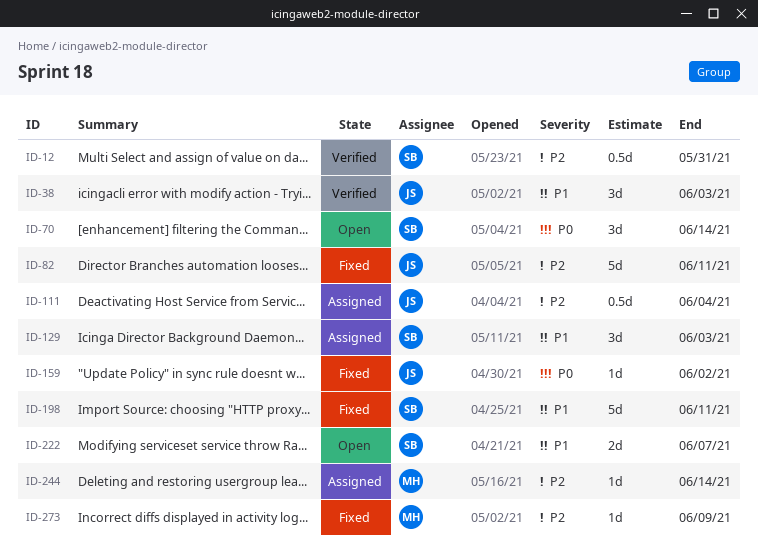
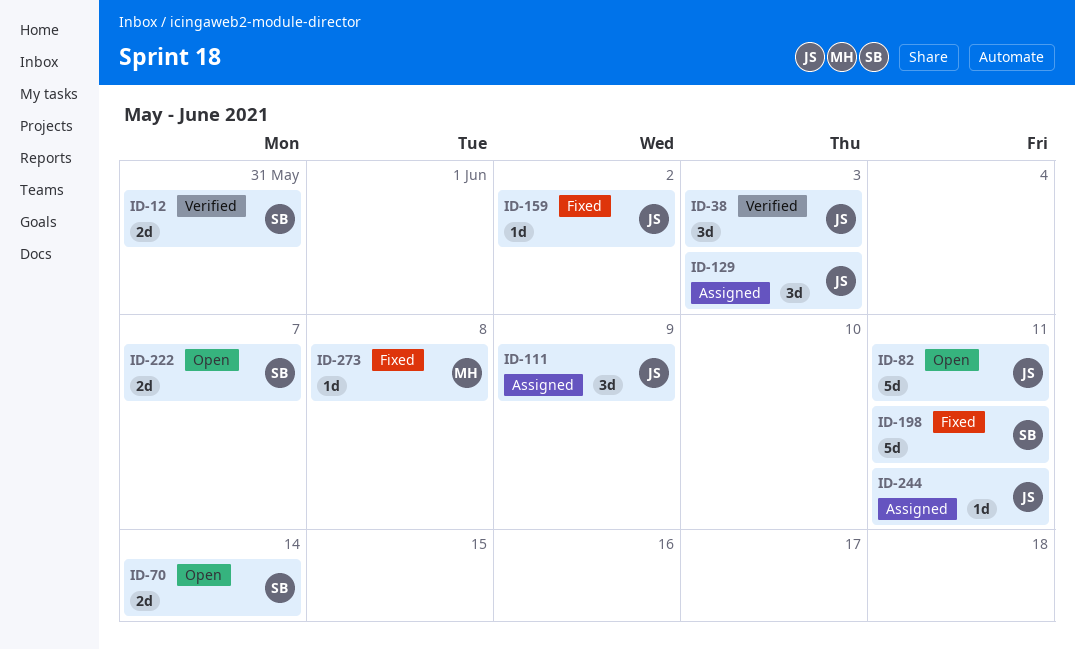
ID-12, estimate: 0.5d -> 2d
ID-70, estimate: 3d -> 2d
ID-82, status: Fixed -> Open
ID-111, estimate: 0.5d -> 3d
ID-111, due: Jun 4 -> Jun 9
ID-129, owner: SB -> JS
ID-244, owner: MH -> JS
ID-244, due: Jun 14 -> Jun 11
ID-273, due: Jun 9 -> Jun 8

